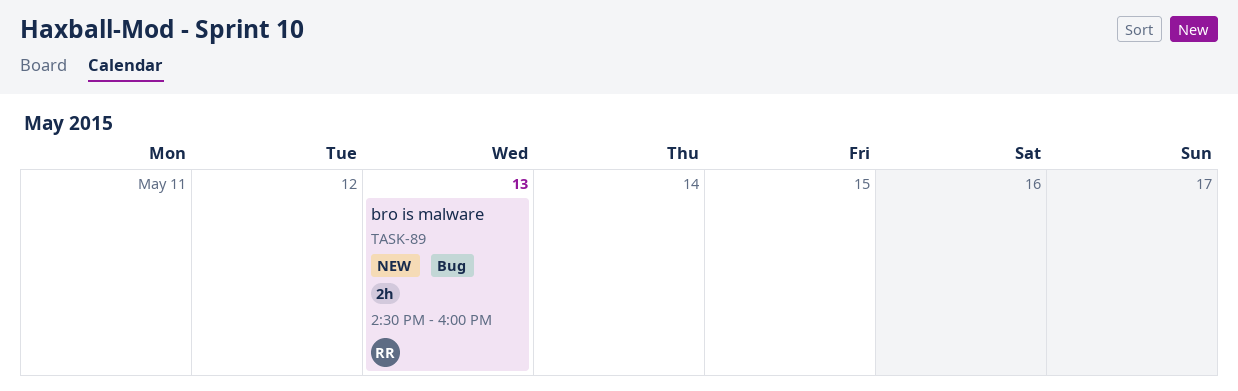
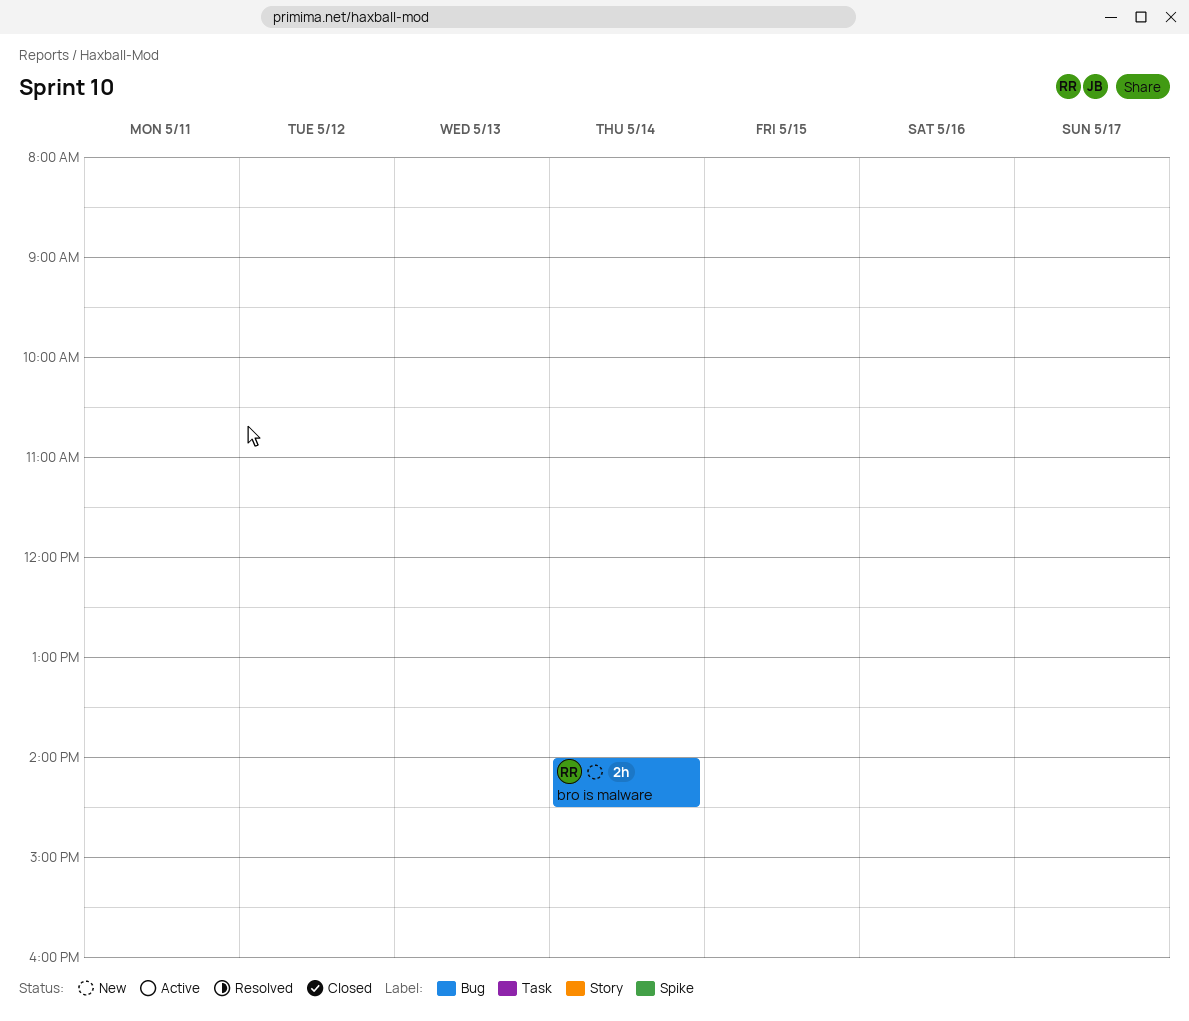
bro is malware, day: May 13 -> May 14
bro is malware, begins: 14:30 -> 14:00
bro is malware, ends: 16:00 -> 14:30

